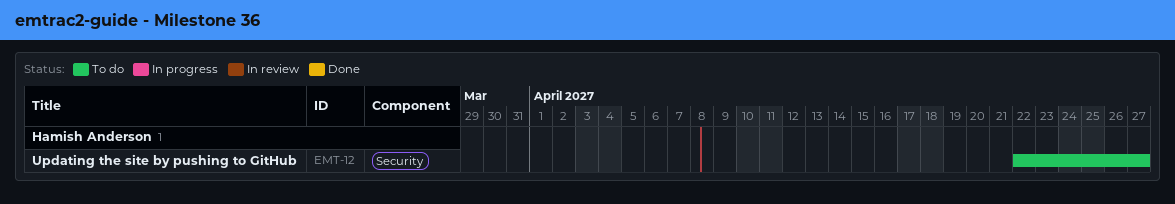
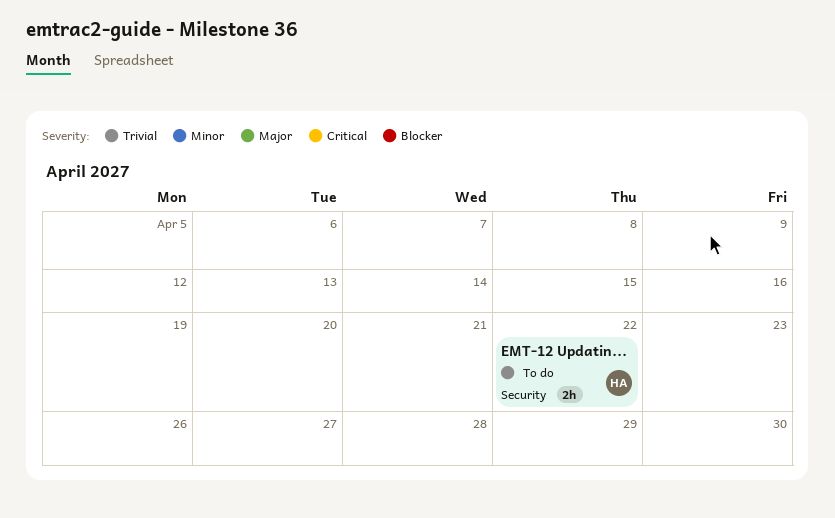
EMT-12, due: Apr 27 -> Apr 22

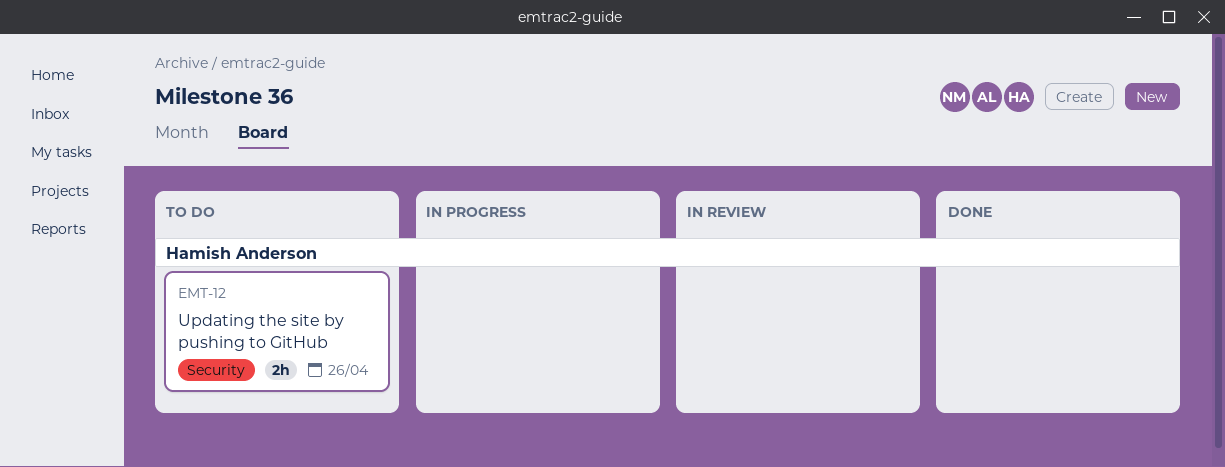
EMT-12, due: Apr 22 -> Apr 26

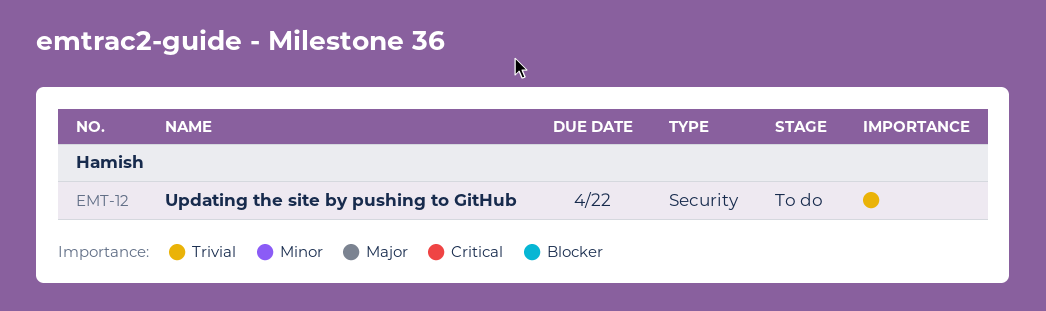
EMT-12, due: Apr 26 -> Apr 22

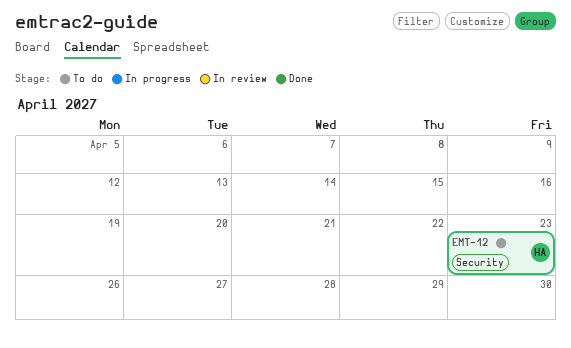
EMT-12, due: Apr 22 -> Apr 23

